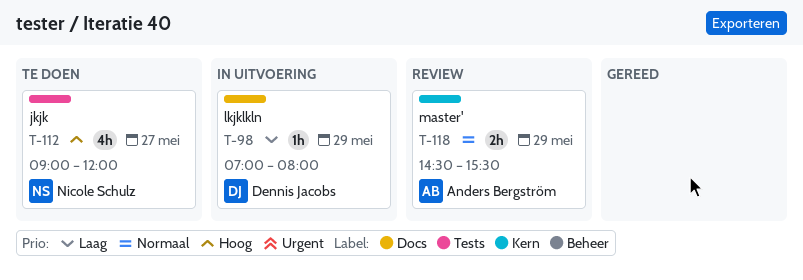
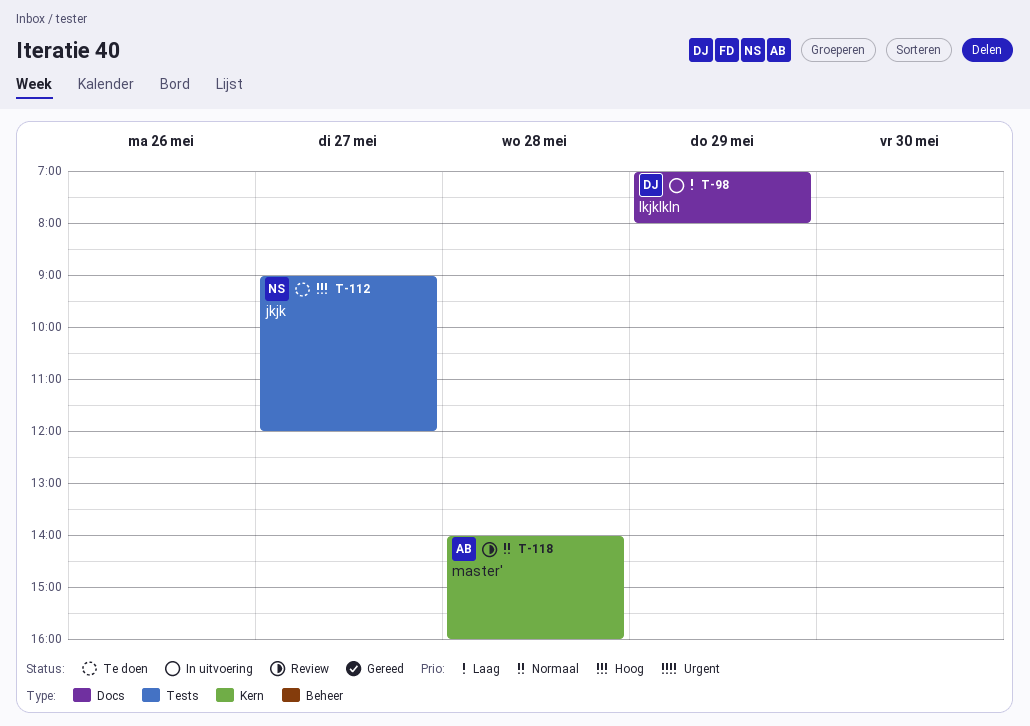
T-118, day: May 29 -> May 28
T-118, begins: 14:30 -> 14:00
T-118, ends: 15:30 -> 16:00

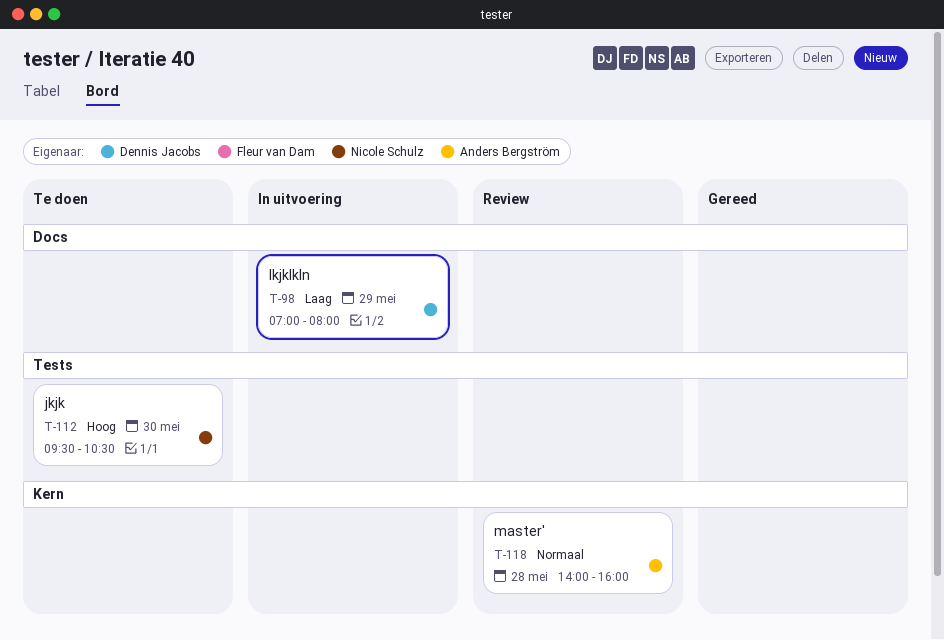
T-112, day: May 27 -> May 30
T-112, begins: 09:00 -> 09:30
T-112, ends: 12:00 -> 10:30

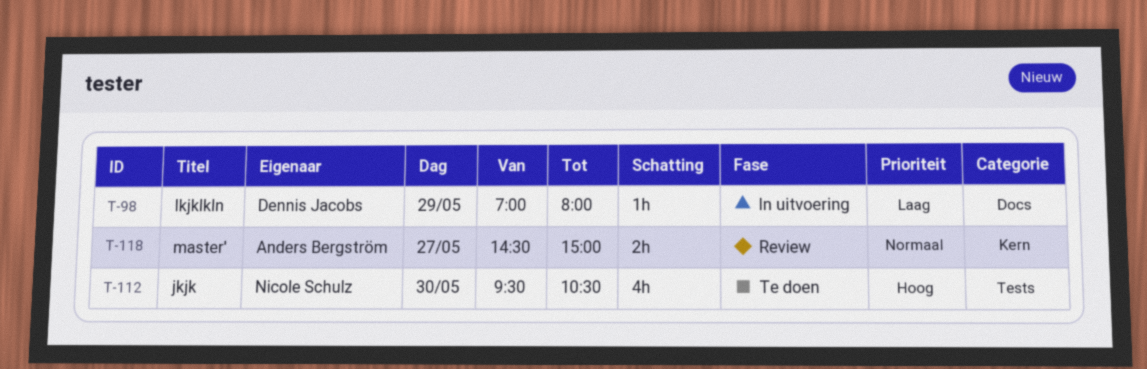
T-118, day: May 28 -> May 27
T-118, begins: 14:00 -> 14:30
T-118, ends: 16:00 -> 15:00

